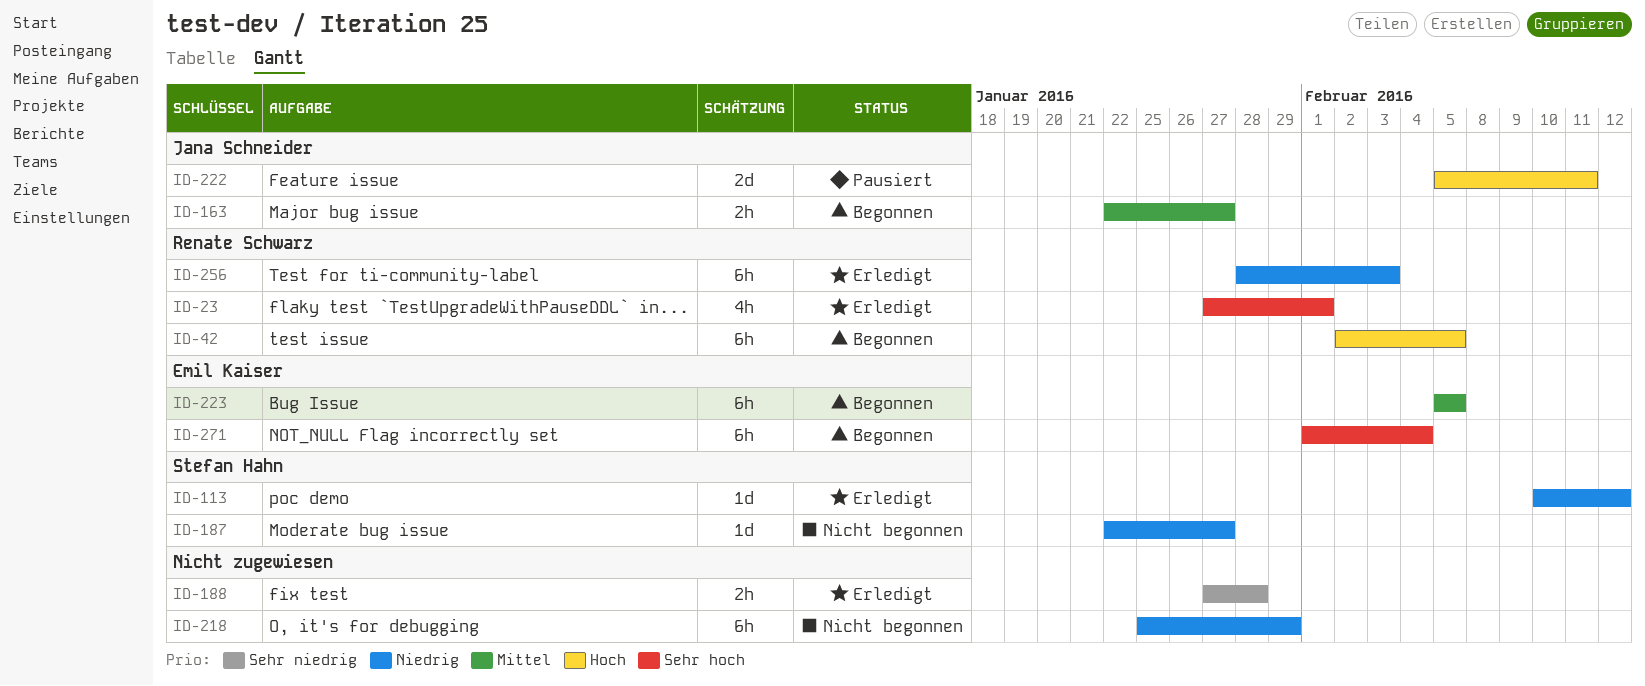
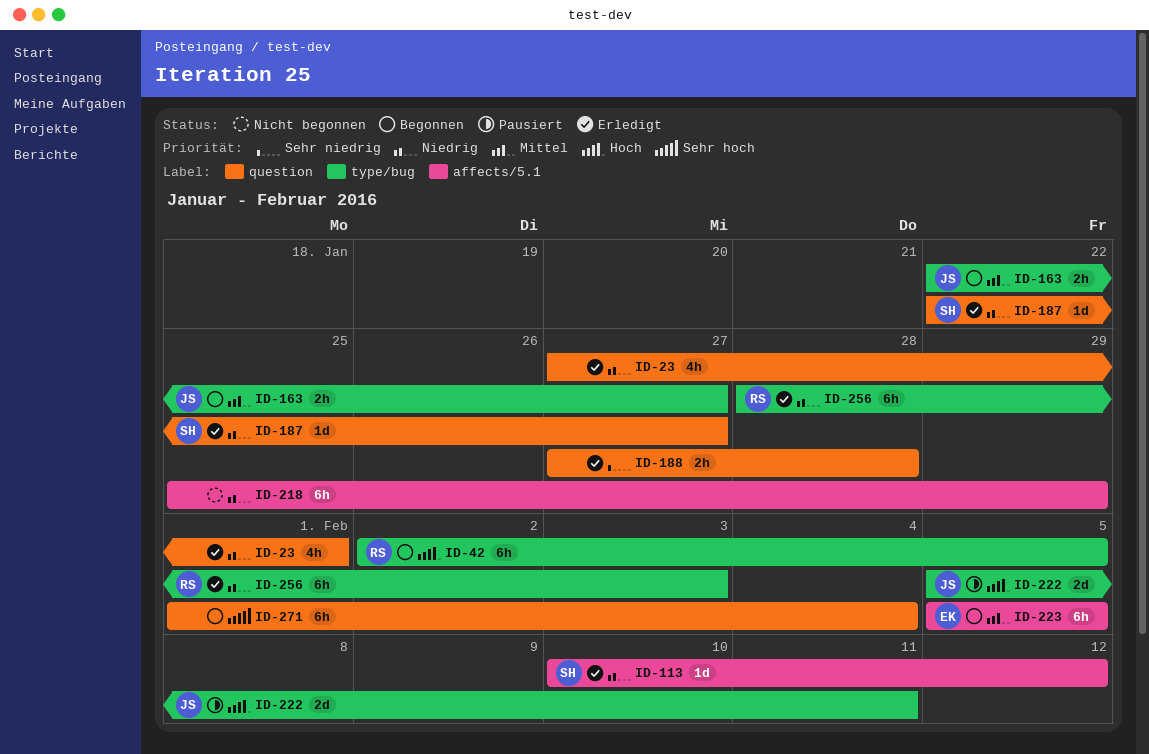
ID-23, owner: Renate Schwarz -> none
ID-23, priority: Sehr hoch -> Niedrig
ID-187, status: Nicht begonnen -> Erledigt
ID-271, owner: Emil Kaiser -> none

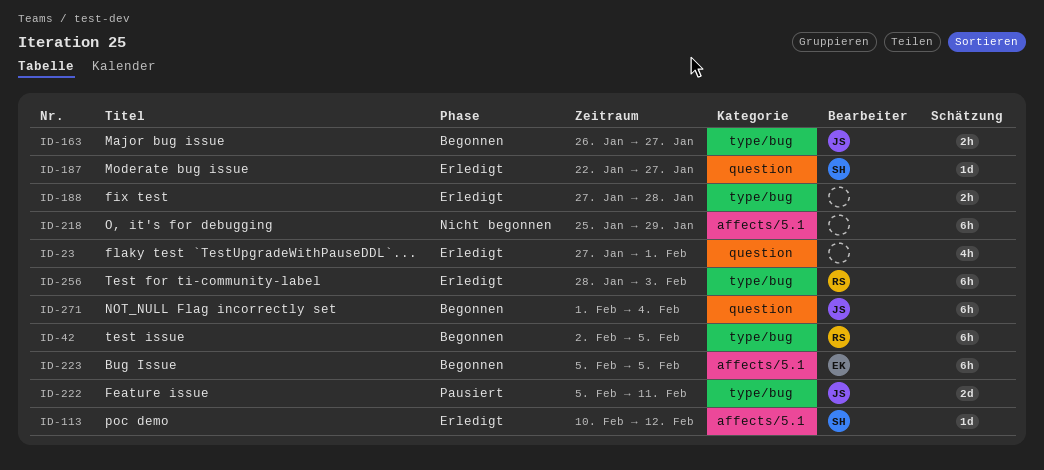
ID-163, start: Jan 22 -> Jan 26
ID-188, label: question -> type/bug
ID-271, owner: none -> JS

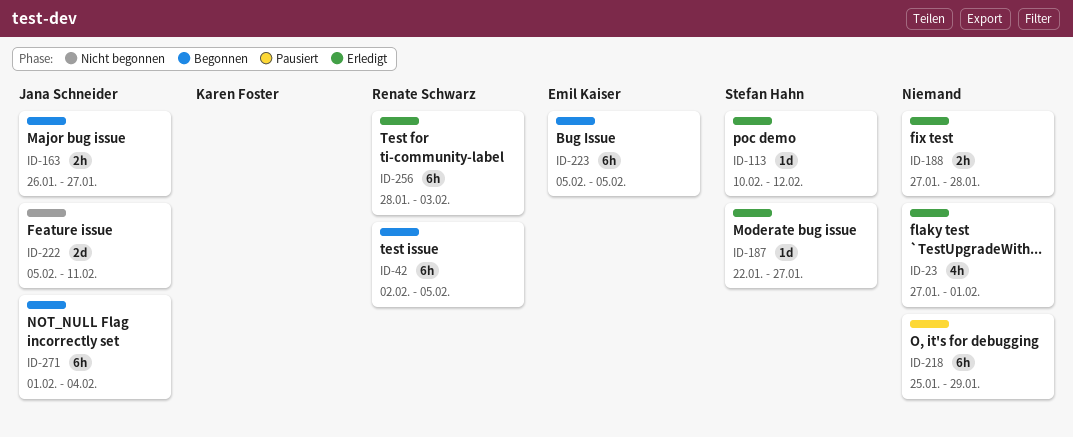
ID-218, status: Nicht begonnen -> Pausiert
ID-222, status: Pausiert -> Nicht begonnen

